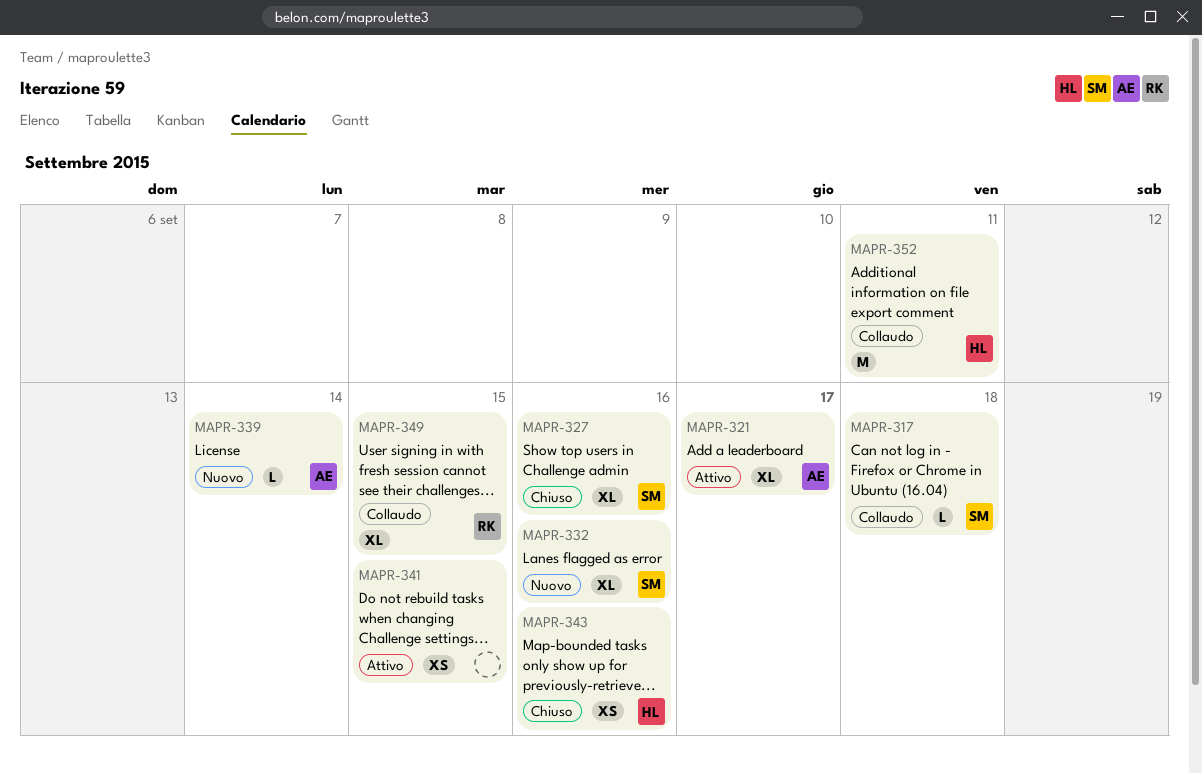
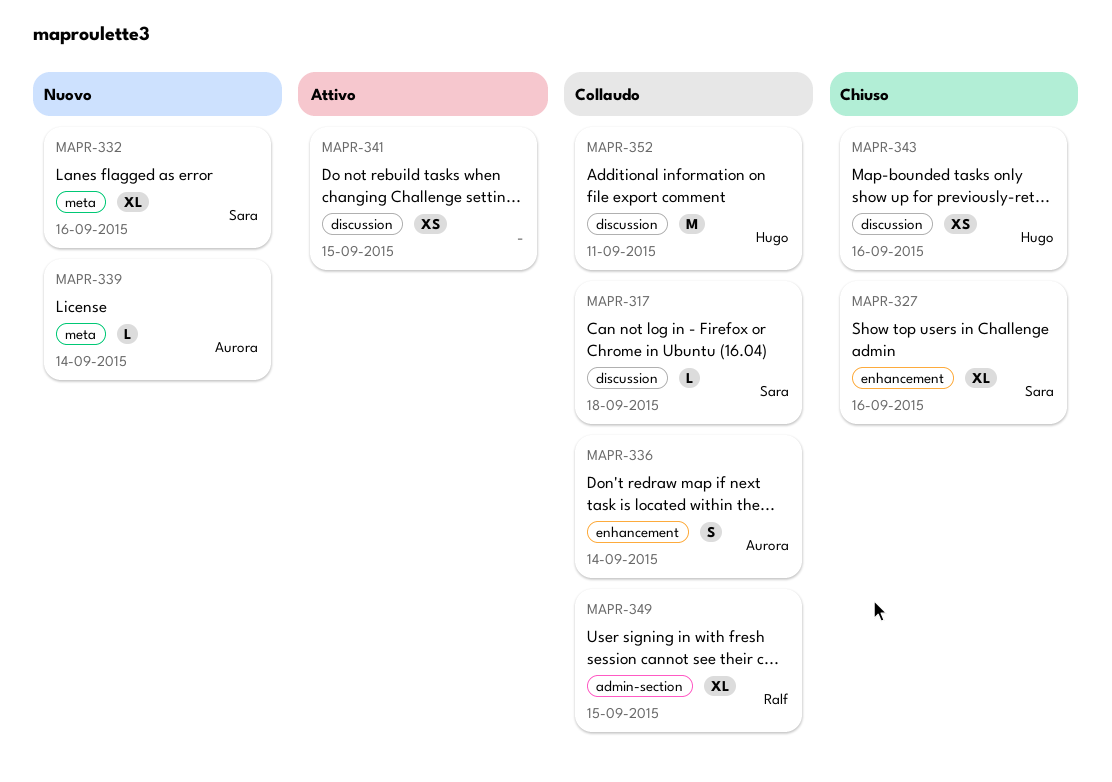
MAPR-321: present -> none
MAPR-336: none -> present

